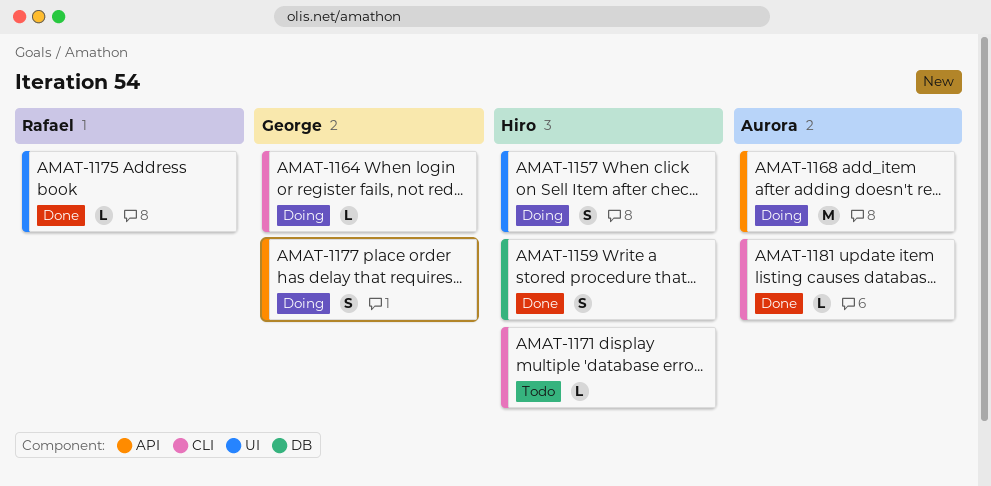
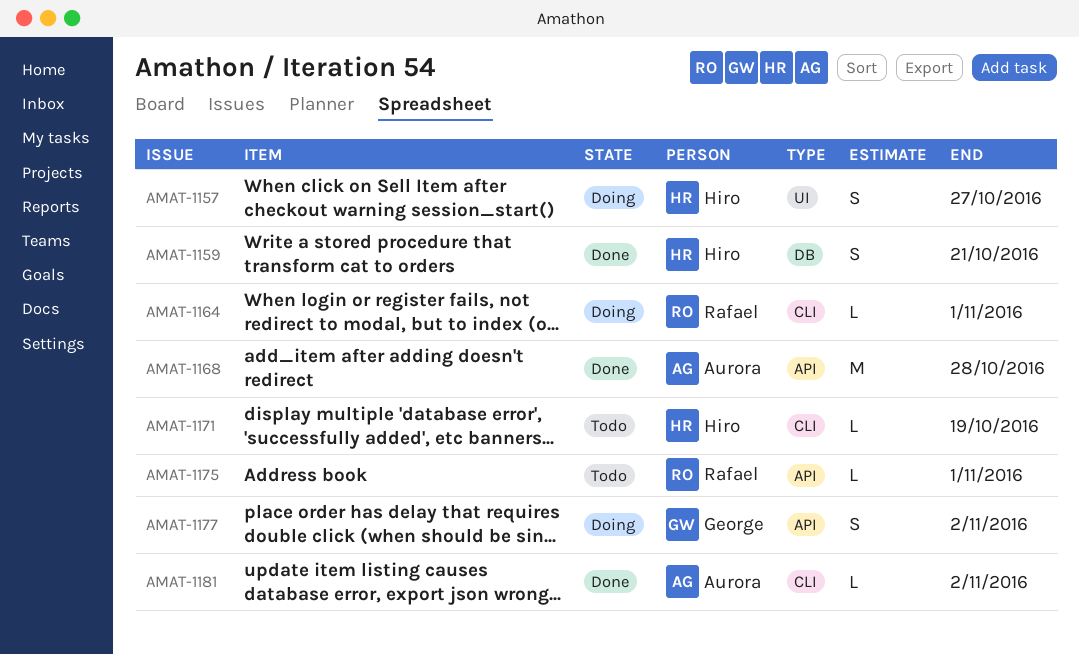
AMAT-1164, owner: George -> Rafael
AMAT-1168, status: Doing -> Done
AMAT-1175, status: Done -> Todo
AMAT-1175, label: UI -> API

